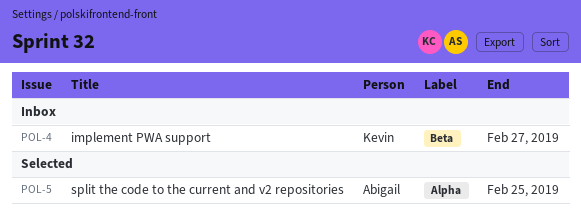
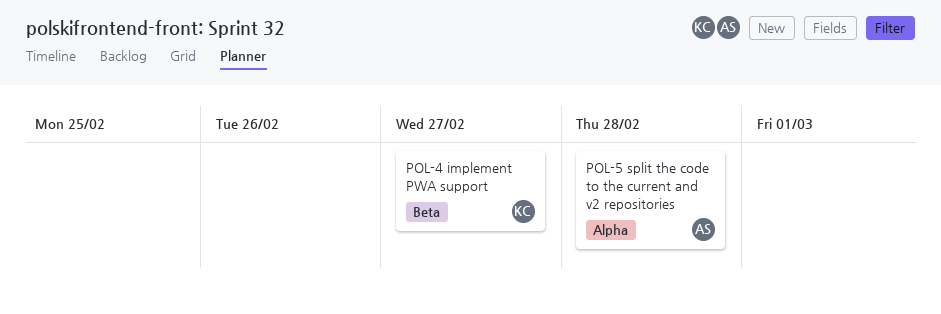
POL-5, due: Feb 25 -> Feb 28

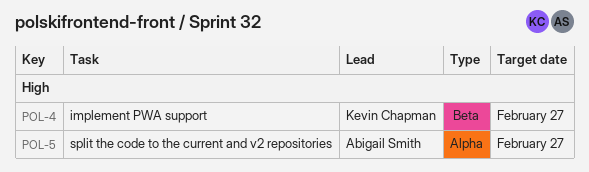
POL-5, due: Feb 28 -> Feb 27

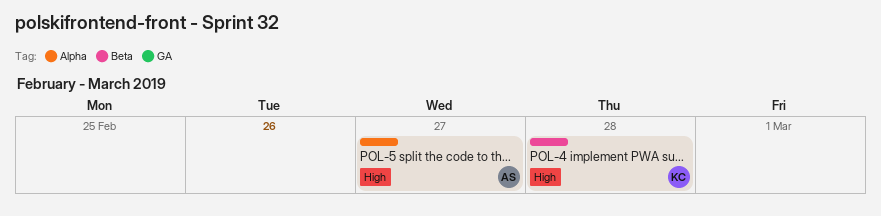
POL-4, due: Feb 27 -> Feb 28

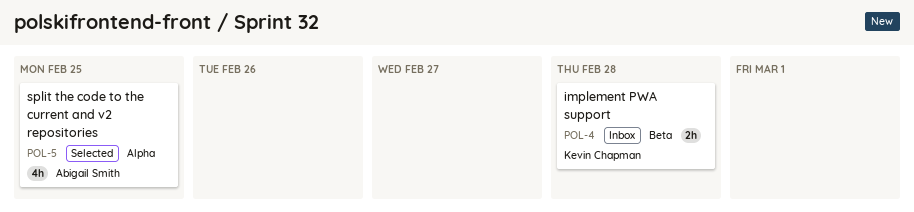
POL-5, due: Feb 27 -> Feb 25

